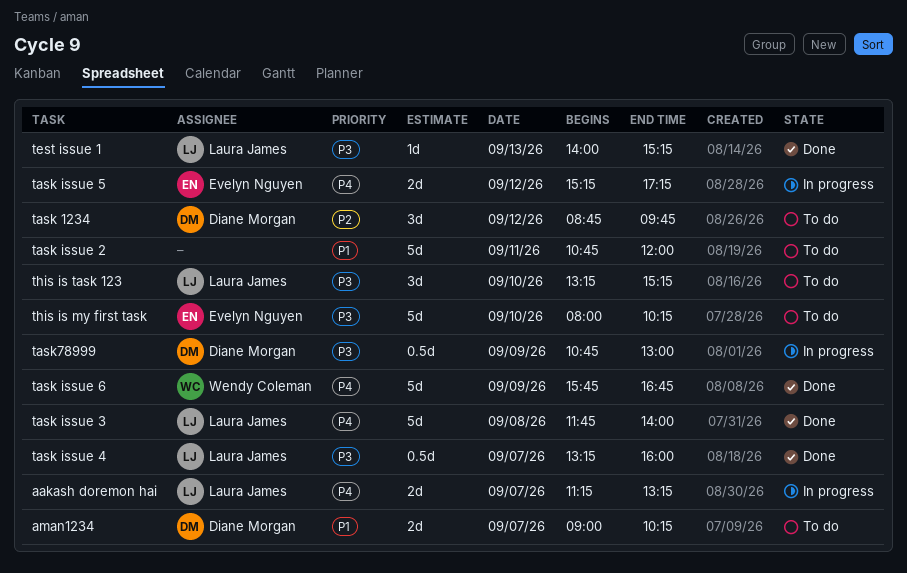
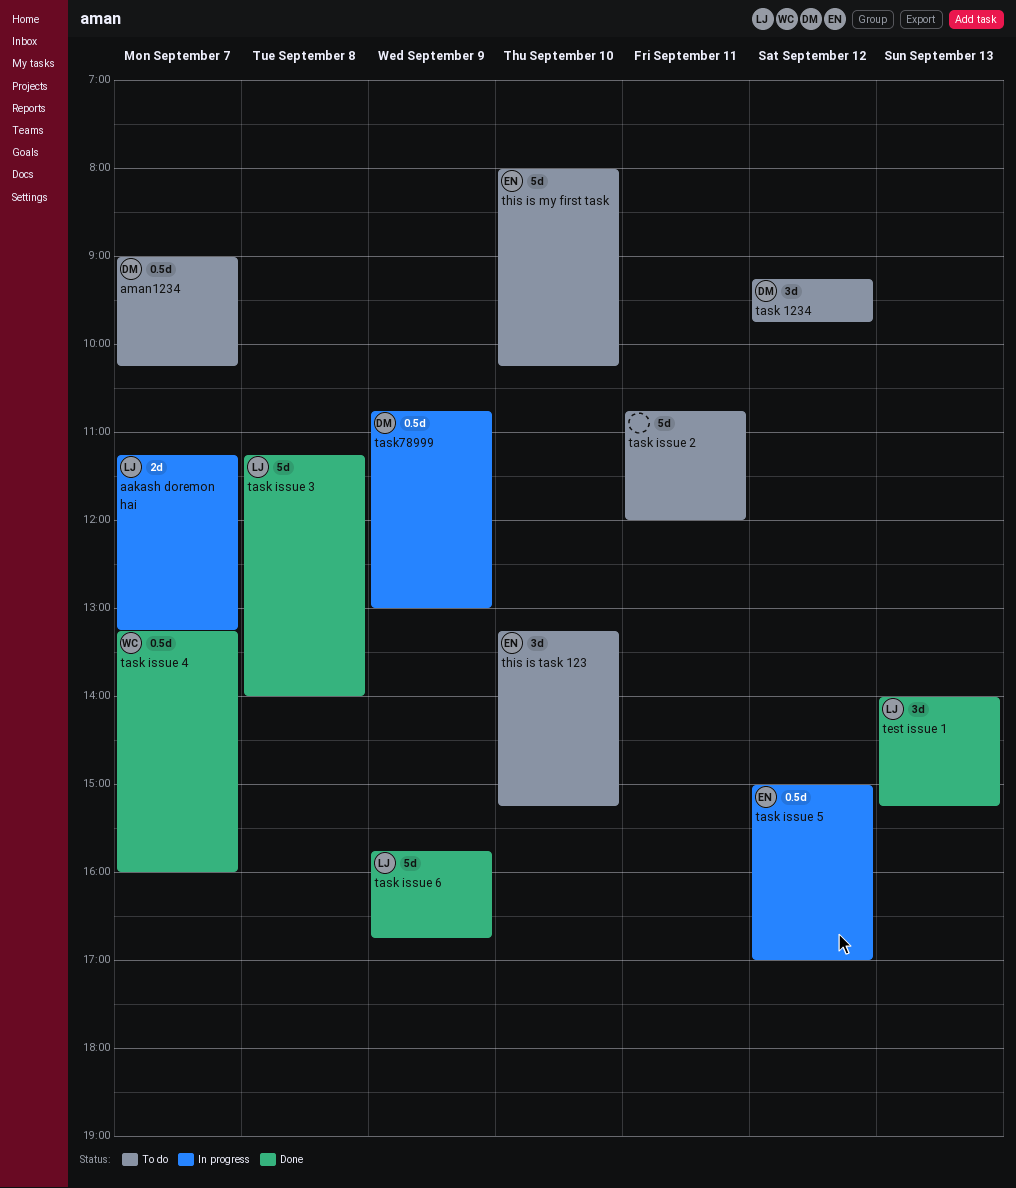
aman1234, estimate: 2d -> 0.5d
task 1234, begins: 08:45 -> 09:15
task issue 3, begins: 11:45 -> 11:15
task issue 4, owner: Laura James -> Wendy Coleman
task issue 5, estimate: 2d -> 0.5d
task issue 5, begins: 15:15 -> 15:00
task issue 5, ends: 17:15 -> 17:00
task issue 6, owner: Wendy Coleman -> Laura James
test issue 1, estimate: 1d -> 3d
this is task 123, owner: Laura James -> Evelyn Nguyen

